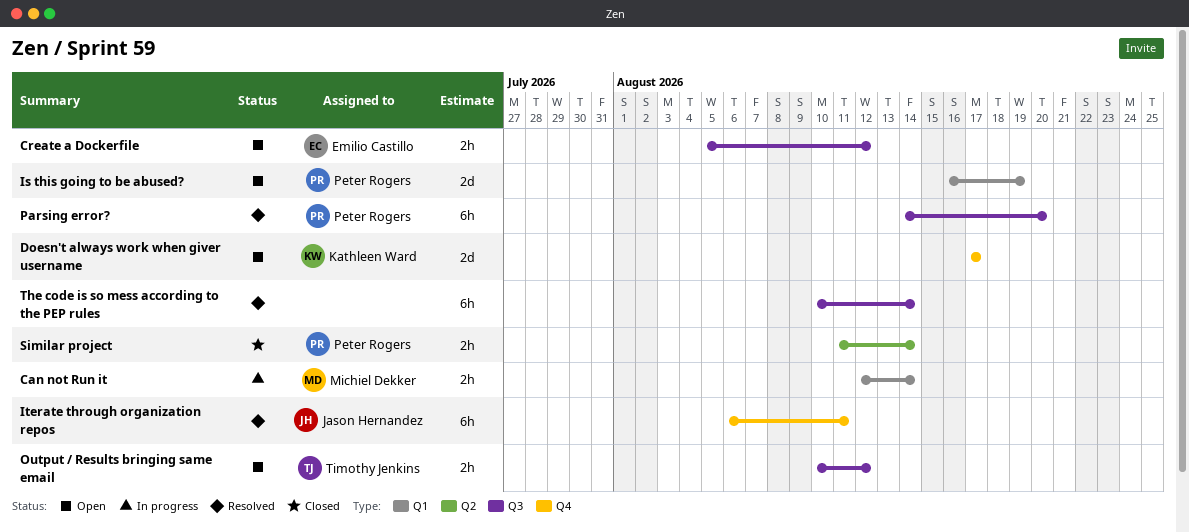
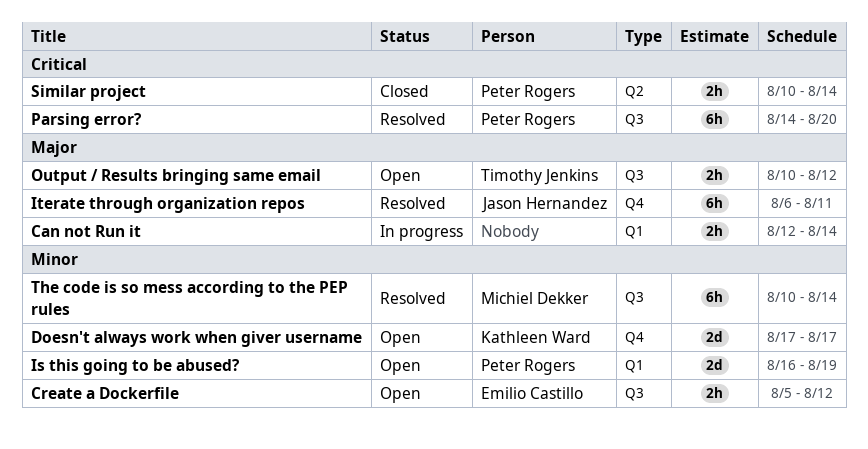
Can not Run it, owner: Michiel Dekker -> none
Similar project, start: Aug 11 -> Aug 10
The code is so mess according to the PEP rules, owner: none -> Michiel Dekker

